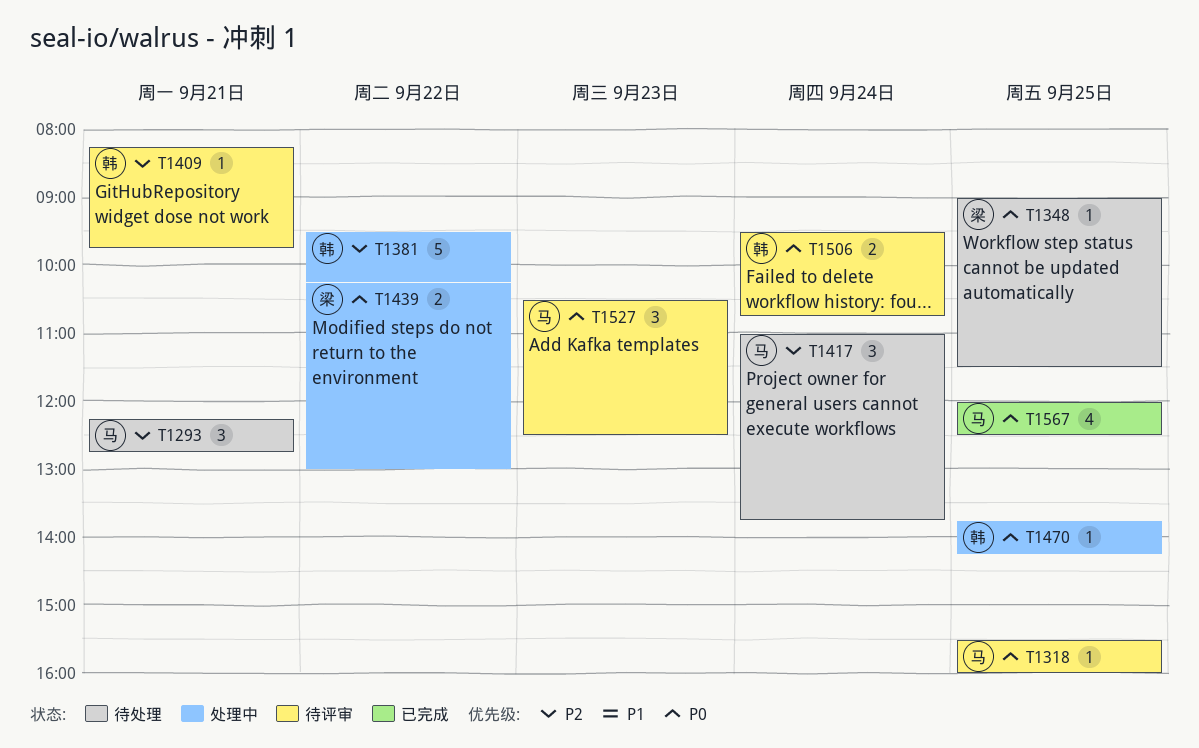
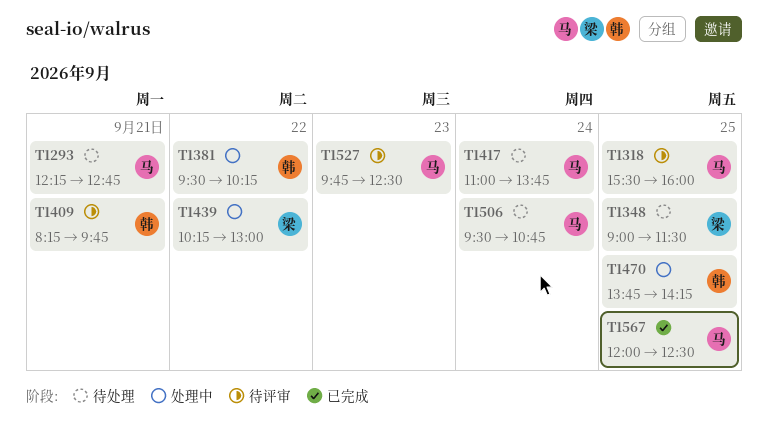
T1506, status: 待评审 -> 待处理
T1506, owner: 韩 -> 马
T1527, begins: 10:30 -> 09:45

